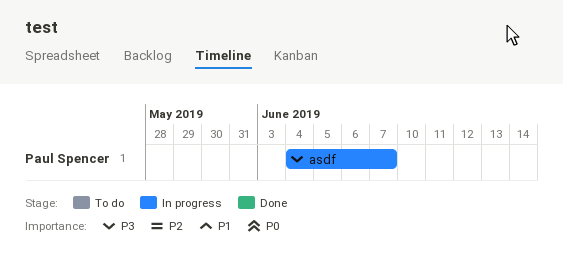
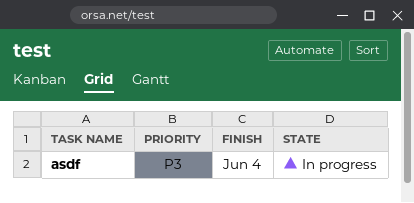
asdf, due: Jun 7 -> Jun 4

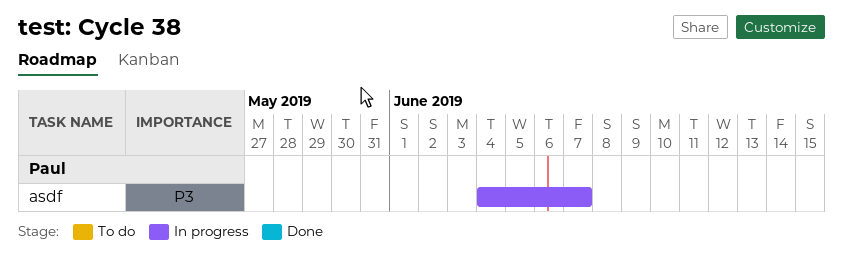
asdf, due: Jun 4 -> Jun 7

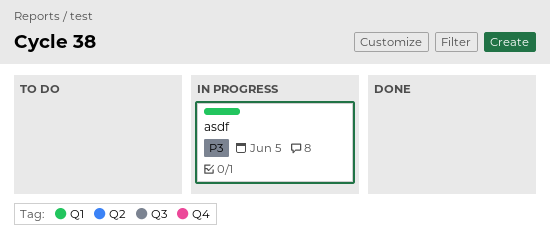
asdf, due: Jun 7 -> Jun 5

